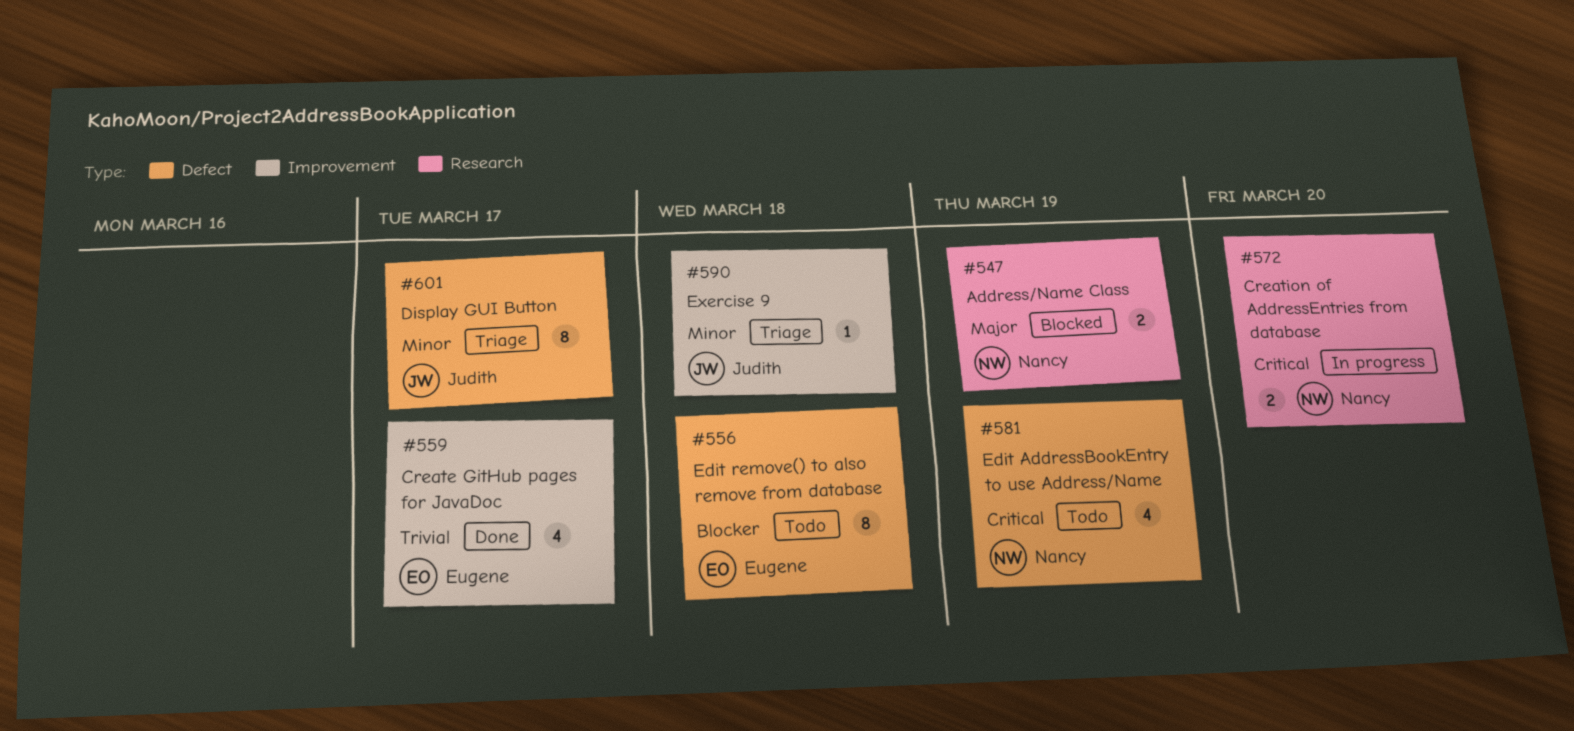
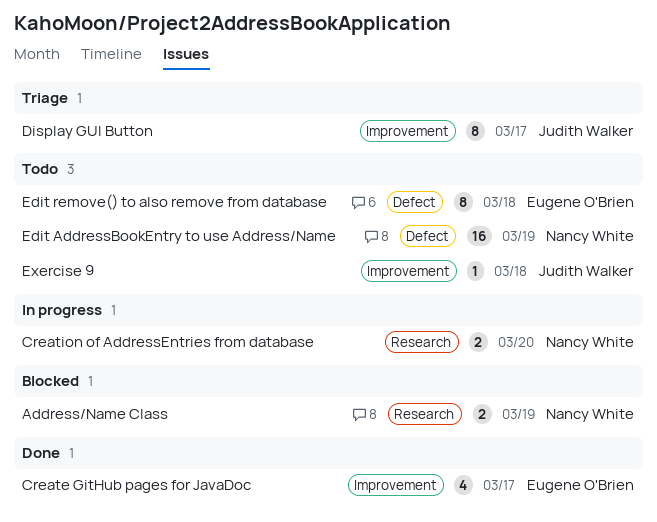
Display GUI Button, label: Defect -> Improvement
Edit AddressBookEntry to use Address/Name, estimate: 4 -> 16
Exercise 9, status: Triage -> Todo

